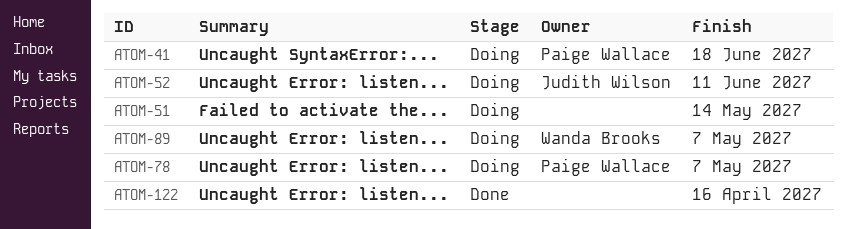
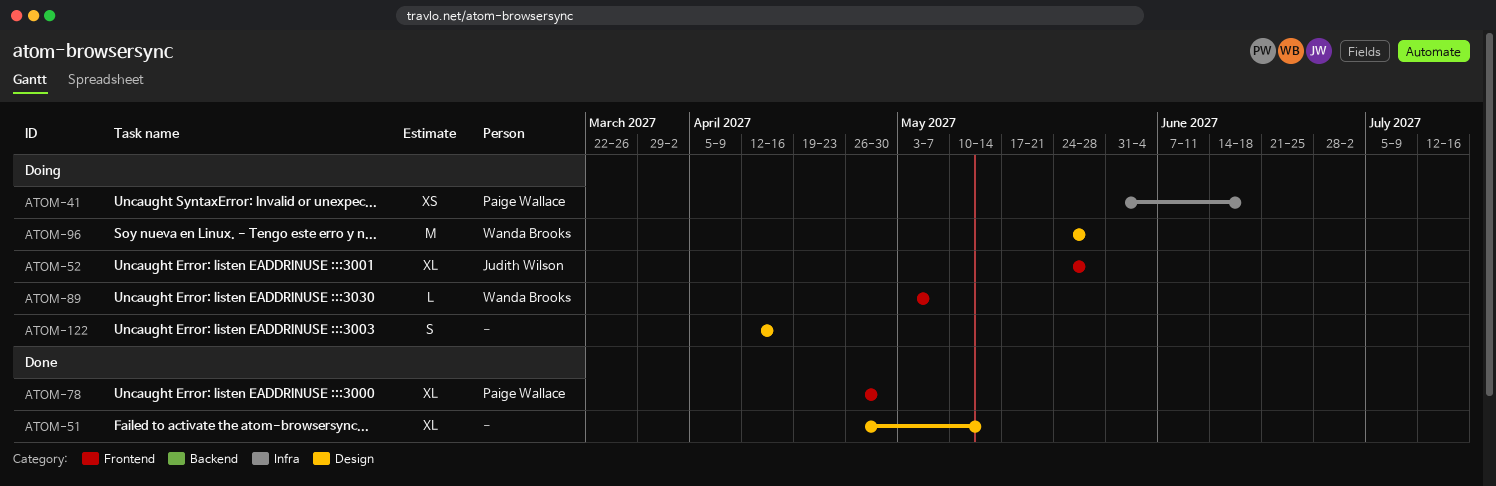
ATOM-51, status: Doing -> Done
ATOM-52, due: Jun 11 -> May 28
ATOM-78, status: Doing -> Done
ATOM-78, due: May 7 -> Apr 30
ATOM-96: none -> present
ATOM-122, status: Done -> Doing

